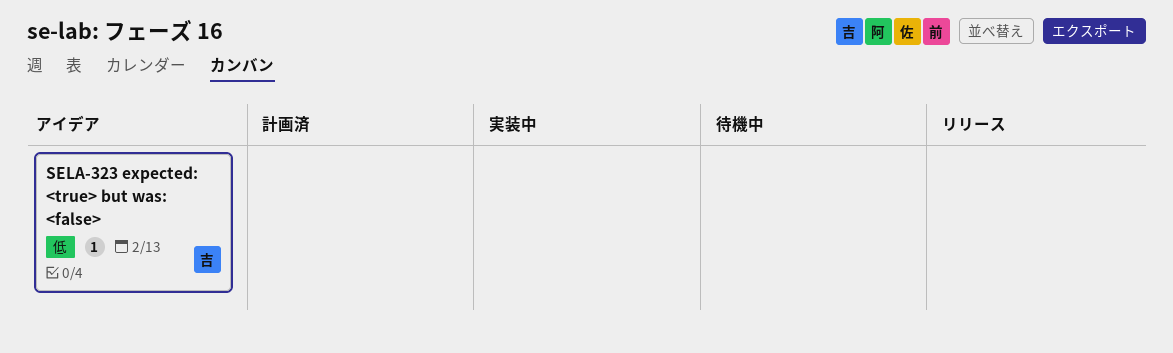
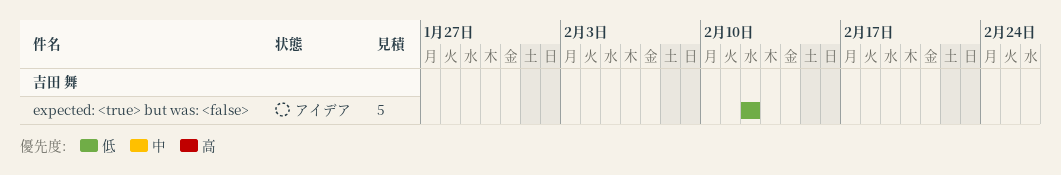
expected: <true> but was: <false>, estimate: 1 -> 5
expected: <true> but was: <false>, due: Feb 13 -> Feb 12

